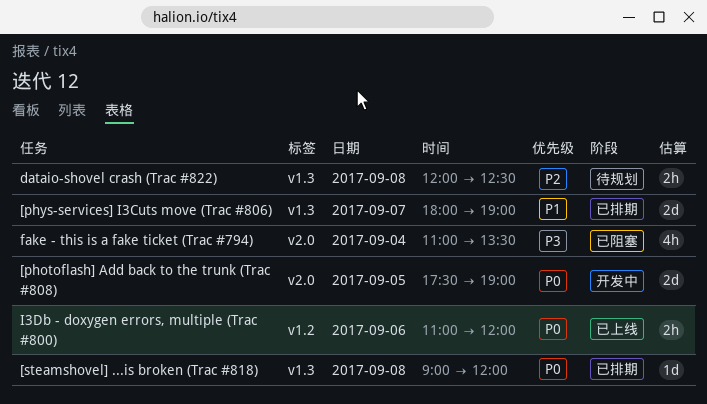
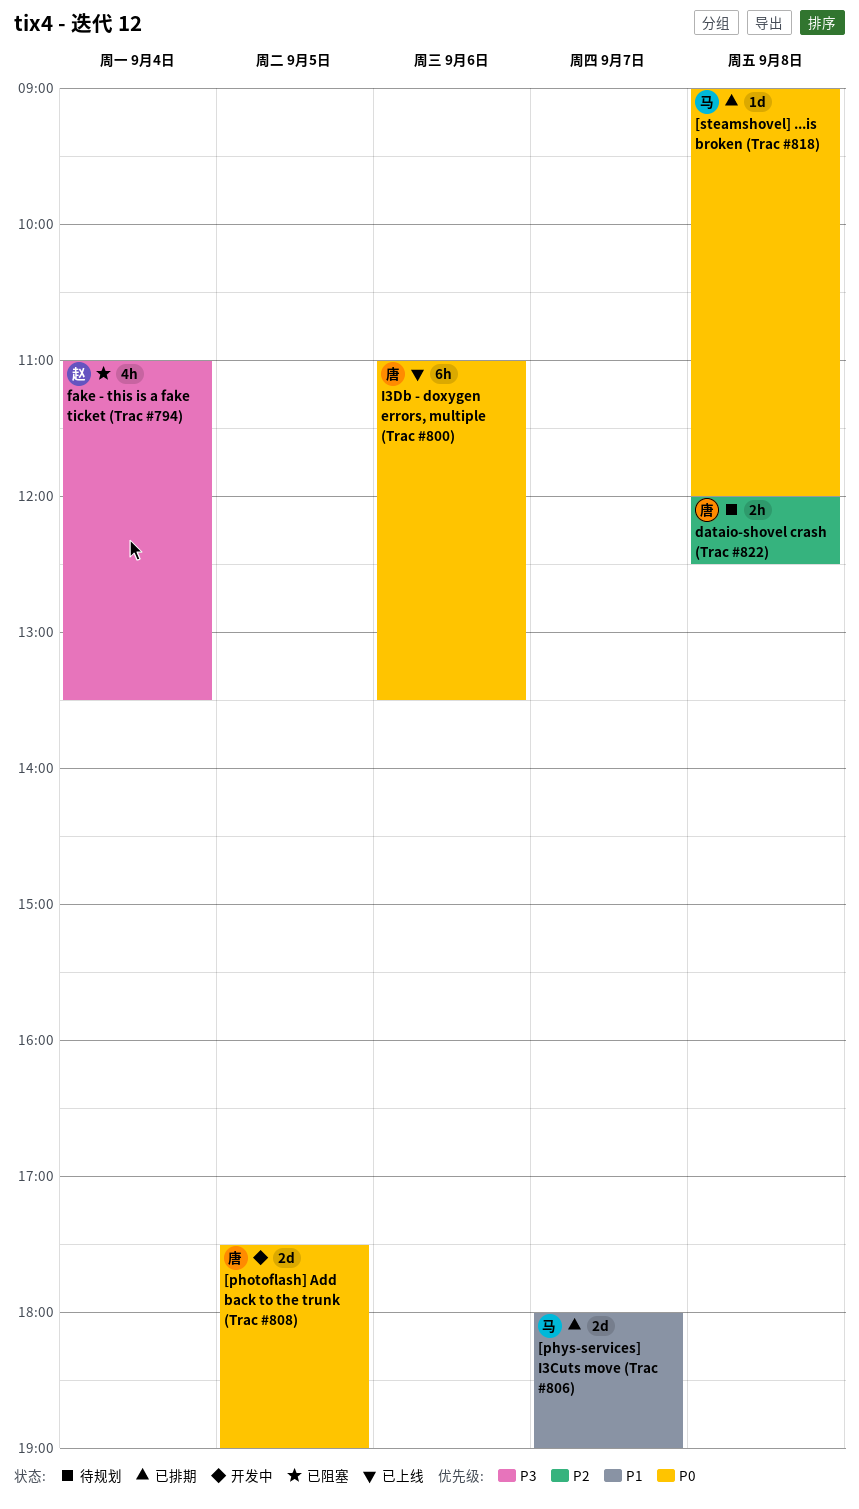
I3Db - doxygen errors, multiple (Trac #800), estimate: 2h -> 6h
I3Db - doxygen errors, multiple (Trac #800), ends: 12:00 -> 13:30

